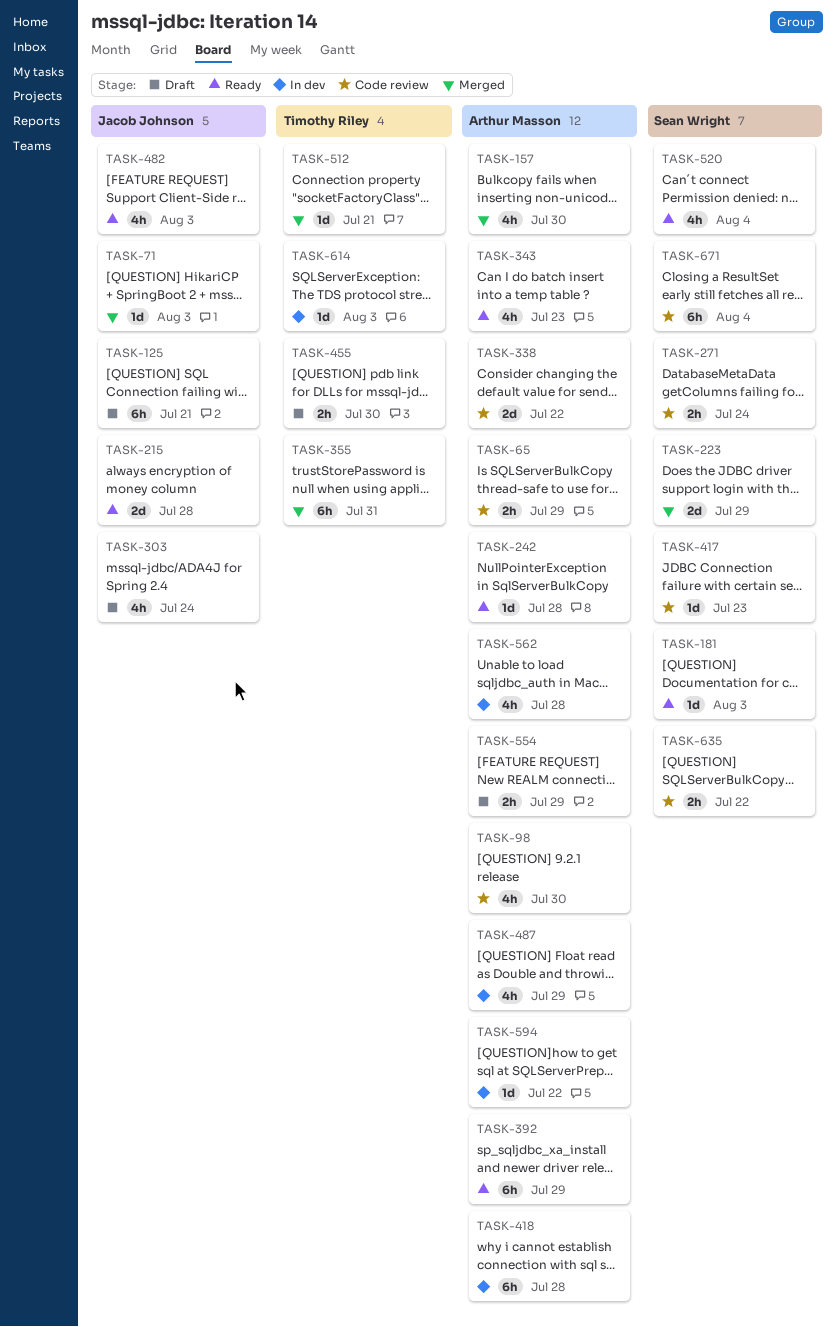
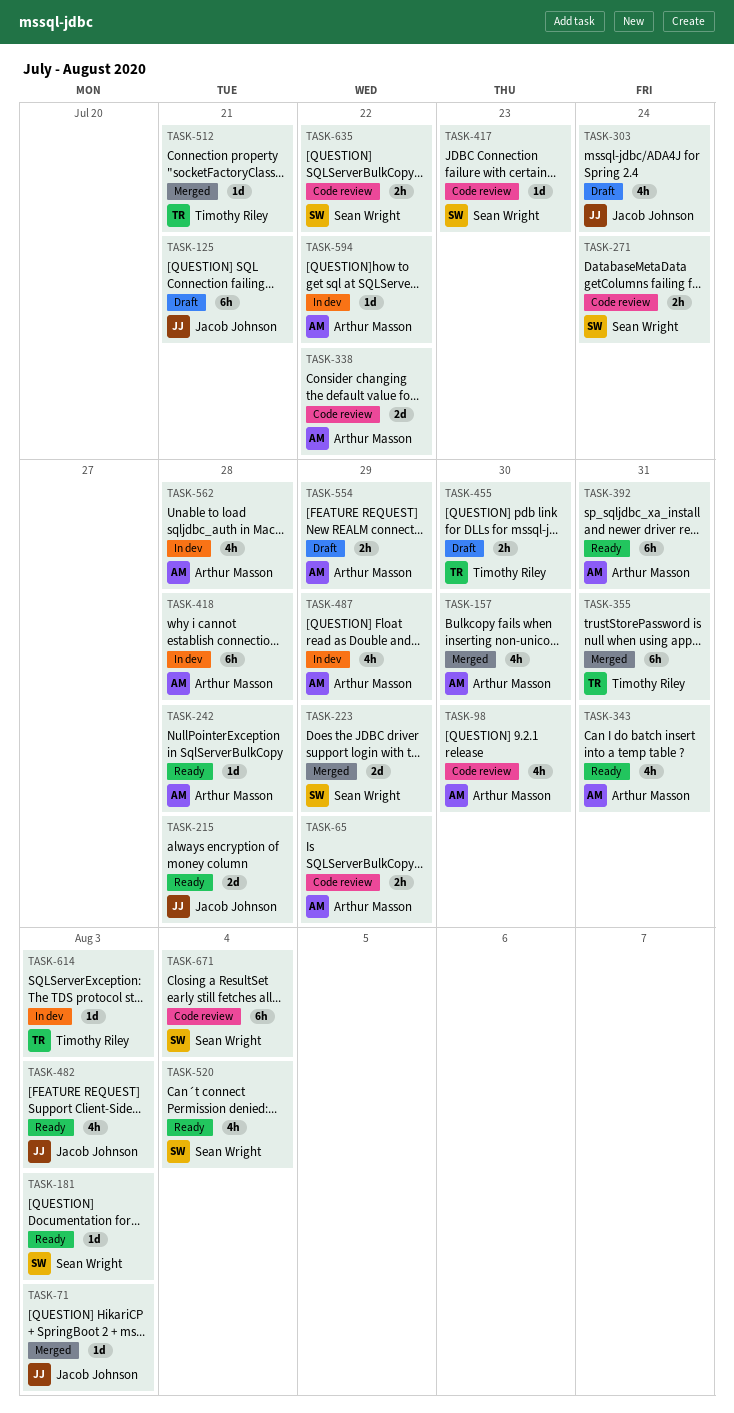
TASK-343, due: Jul 23 -> Jul 31
TASK-392, due: Jul 29 -> Jul 31

